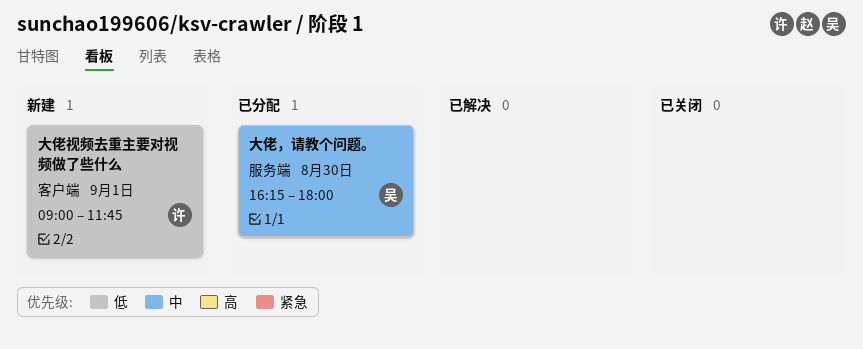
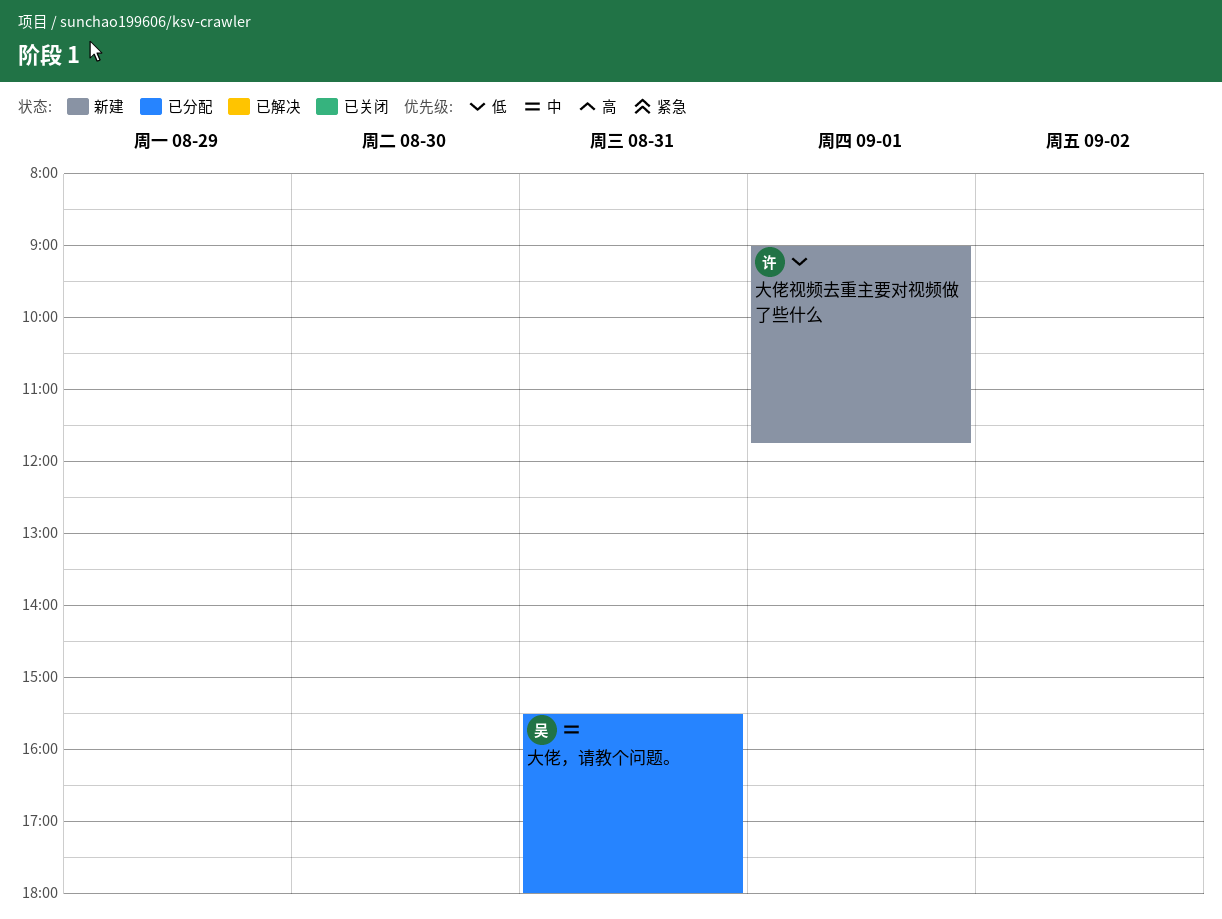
大佬，请教个问题。, day: Aug 30 -> Aug 31
大佬，请教个问题。, begins: 16:15 -> 15:30

